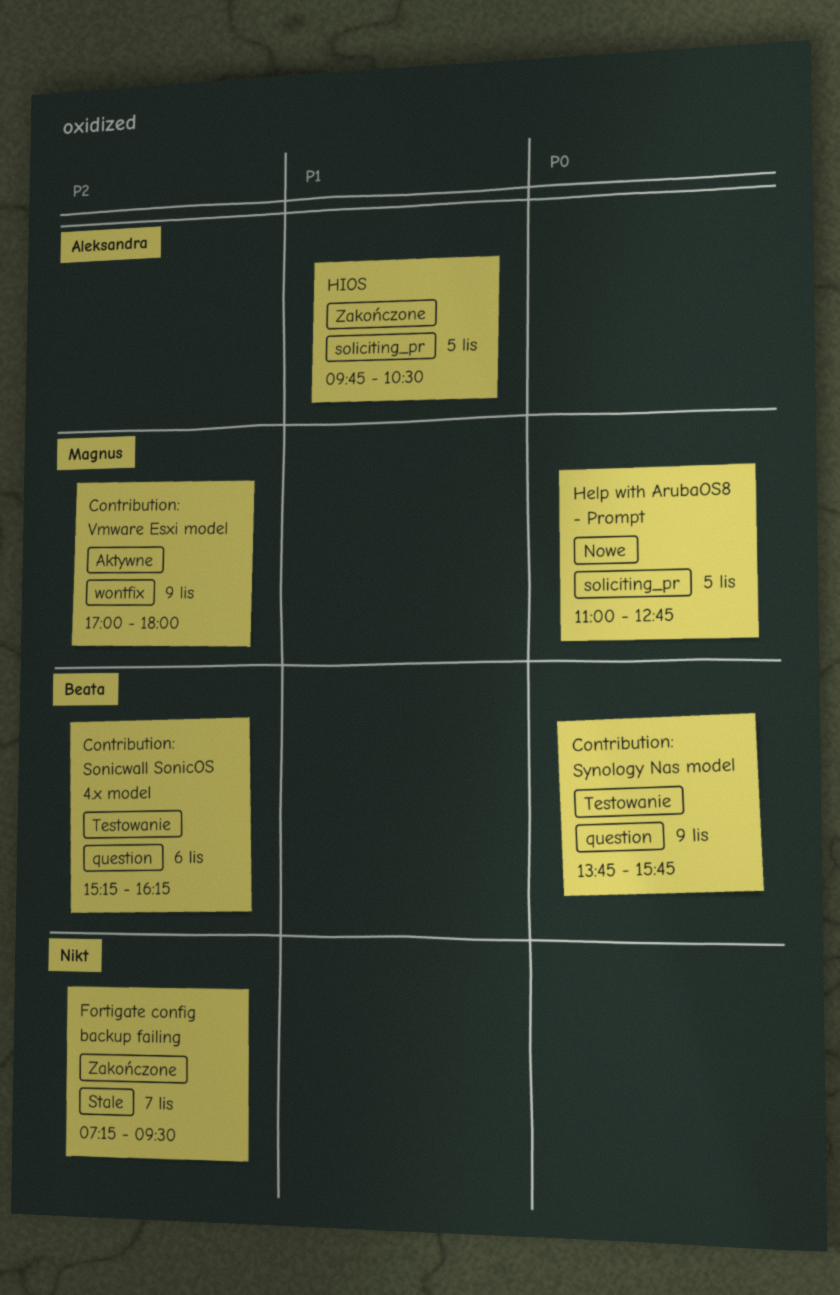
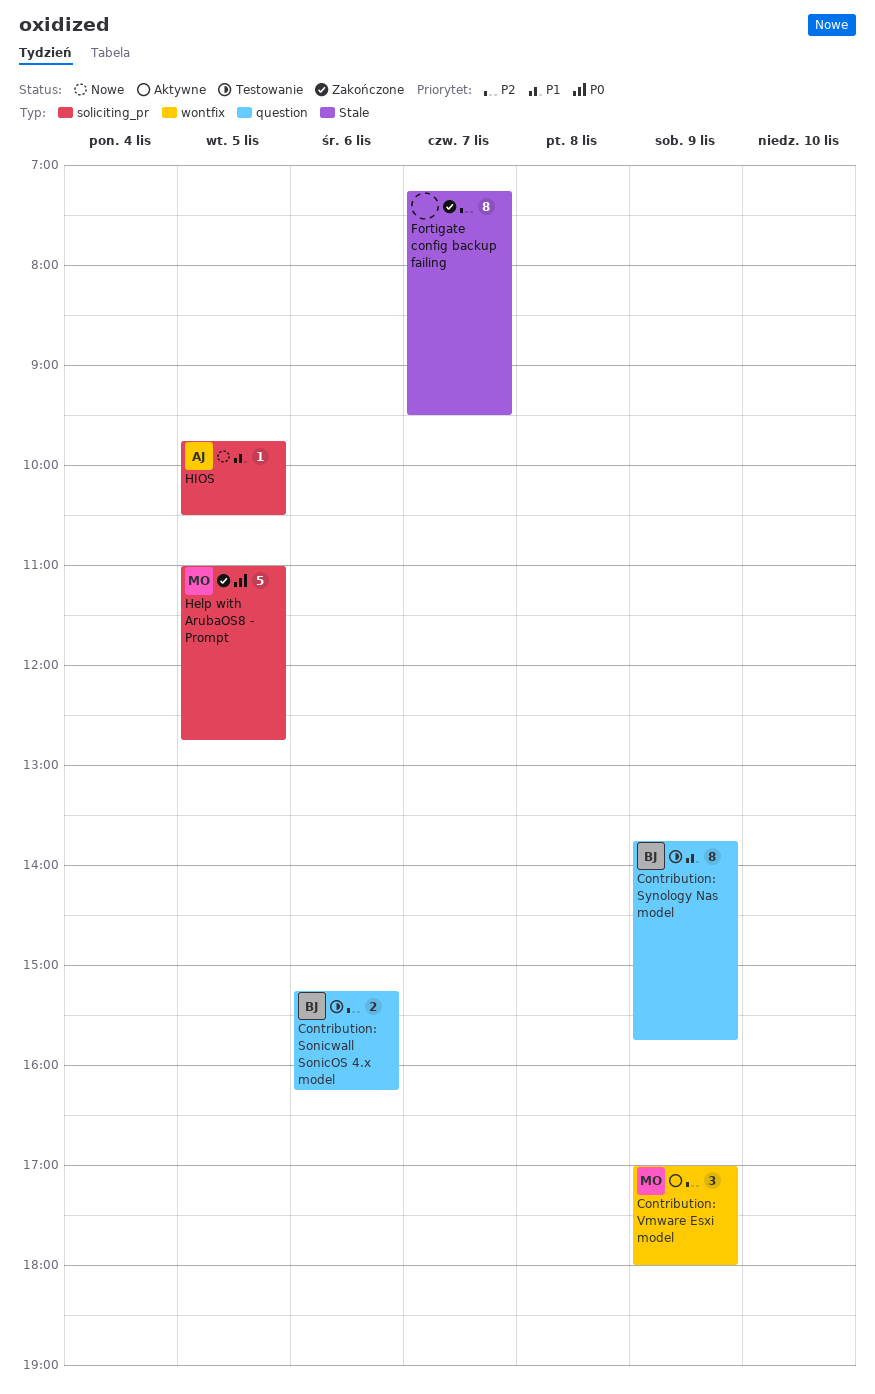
Contribution: Synology Nas model, priority: P0 -> P1
Help with ArubaOS8 - Prompt, status: Nowe -> Zakończone
HIOS, status: Zakończone -> Nowe

